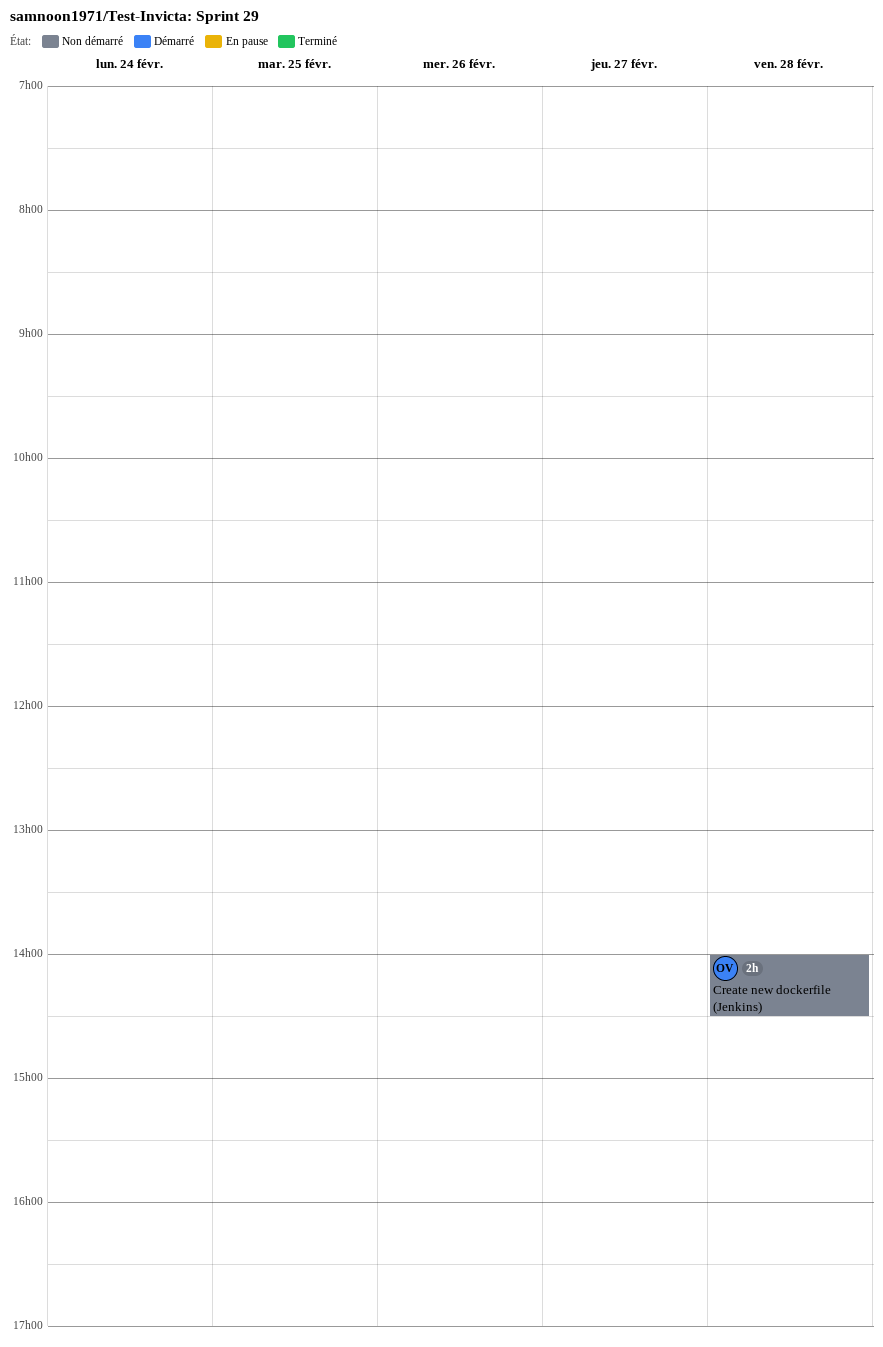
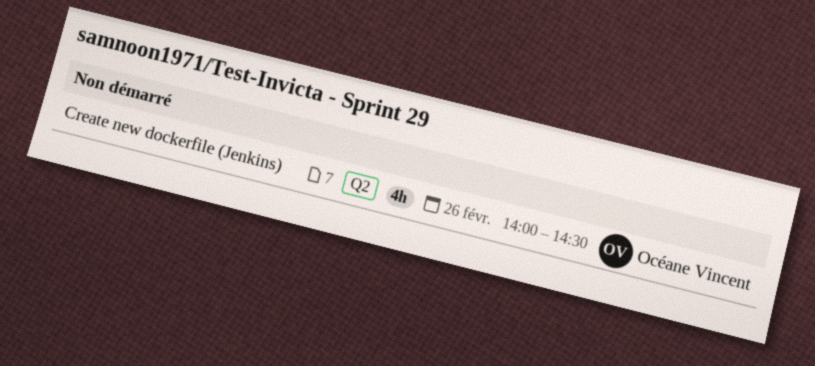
Create new dockerfile (Jenkins), estimate: 2h -> 4h
Create new dockerfile (Jenkins), day: Feb 28 -> Feb 26

